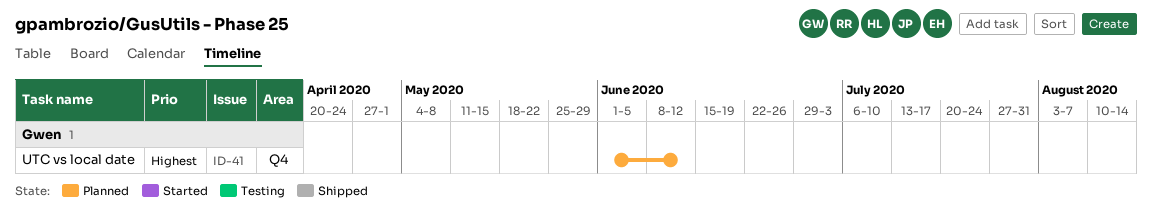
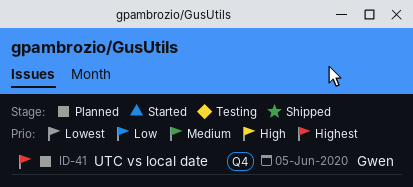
ID-41, due: Jun 12 -> Jun 5

